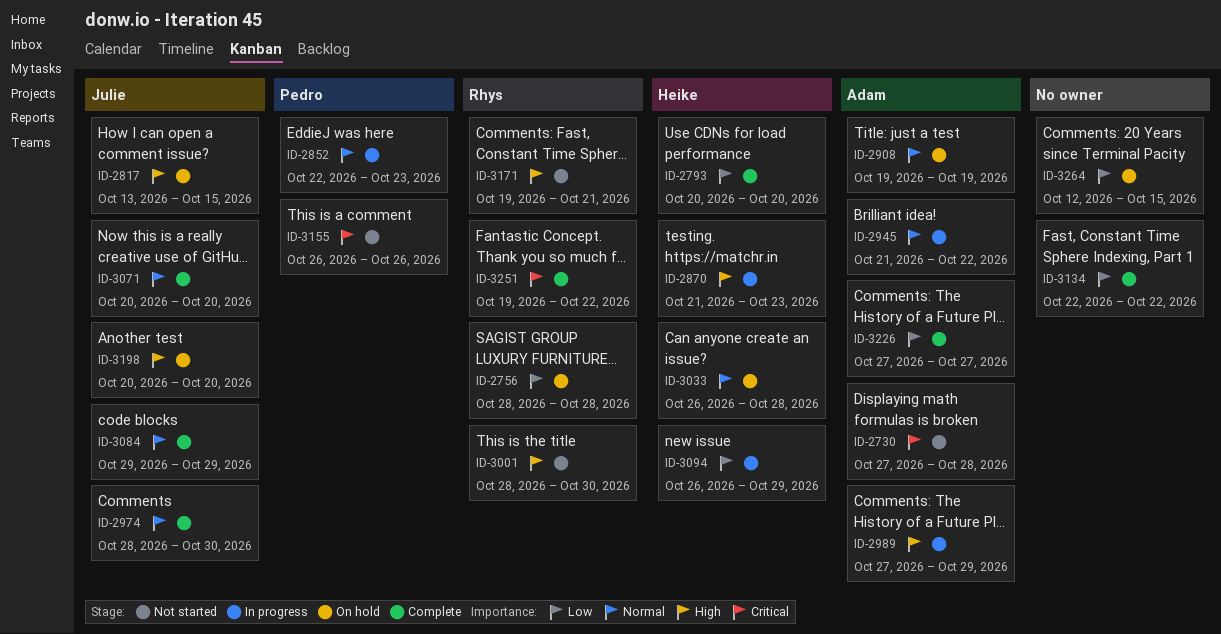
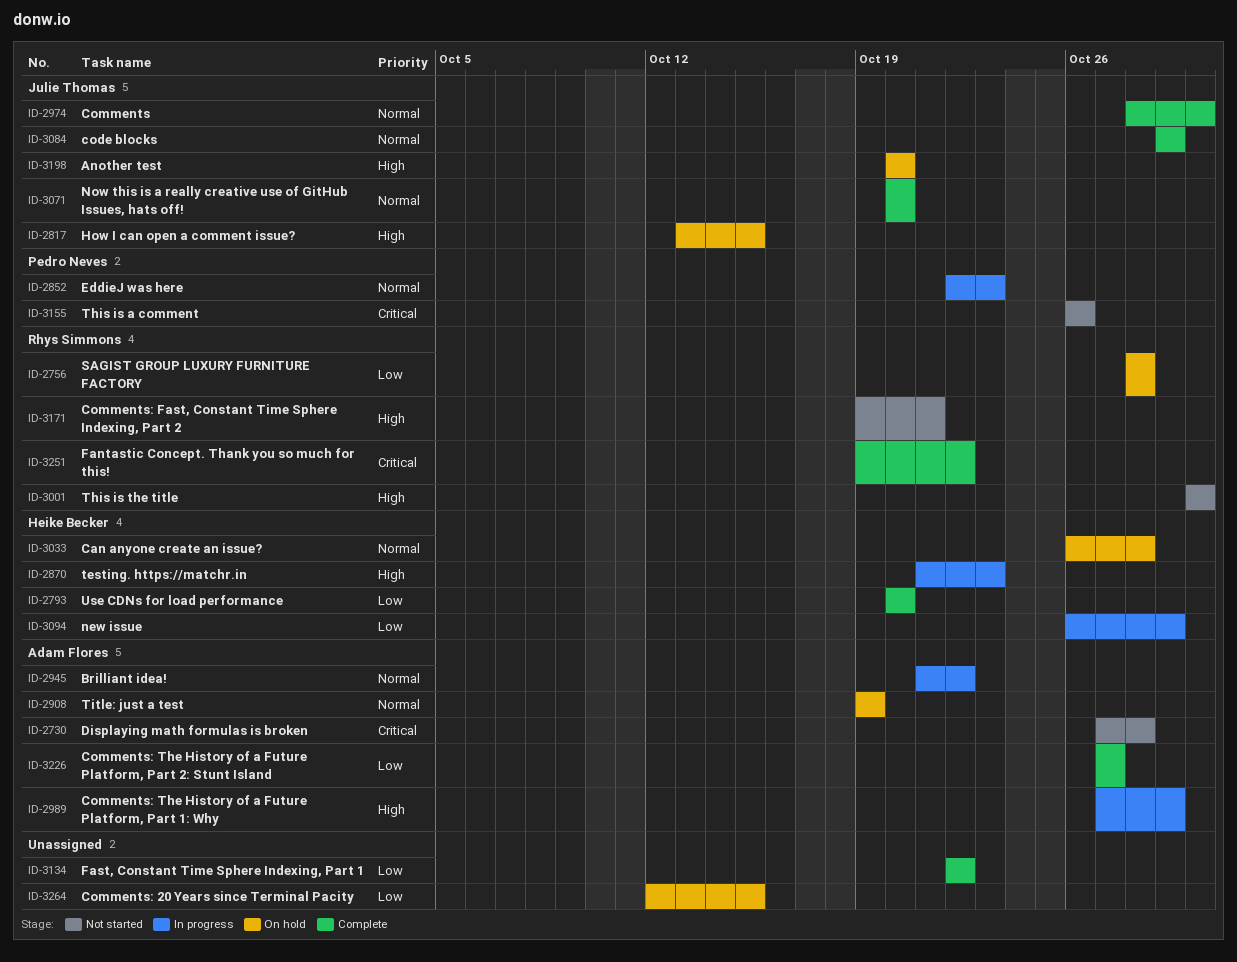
ID-3001, start: Oct 28 -> Oct 30

